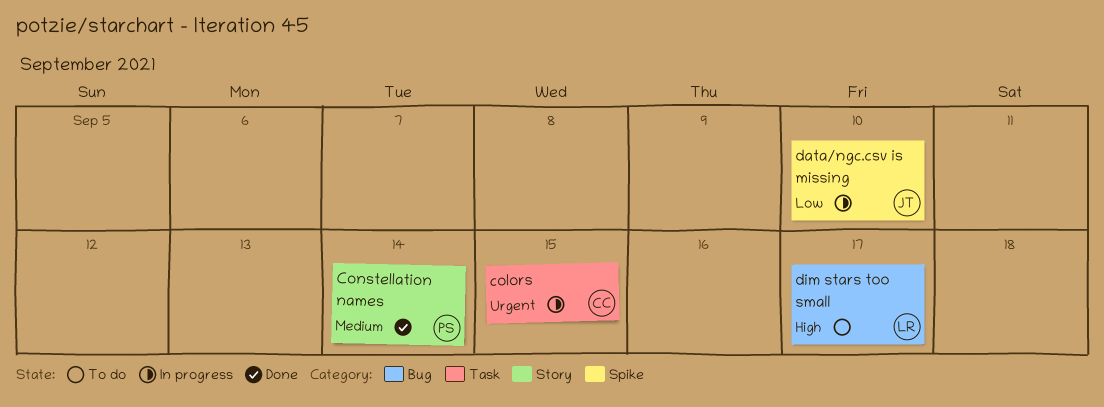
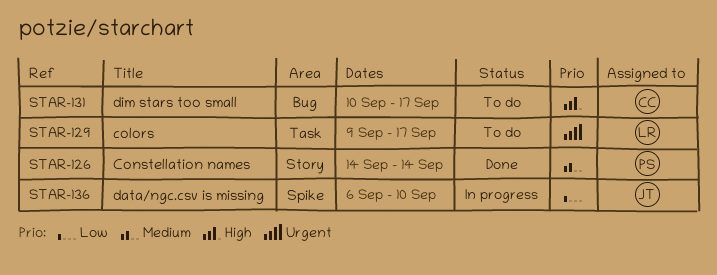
colors, status: In progress -> To do
colors, owner: CC -> LR
colors, due: Sep 15 -> Sep 17
dim stars too small, owner: LR -> CC

